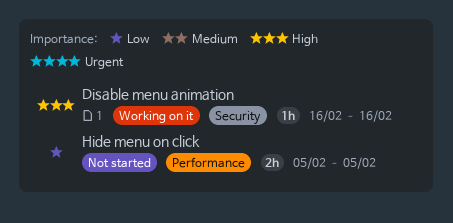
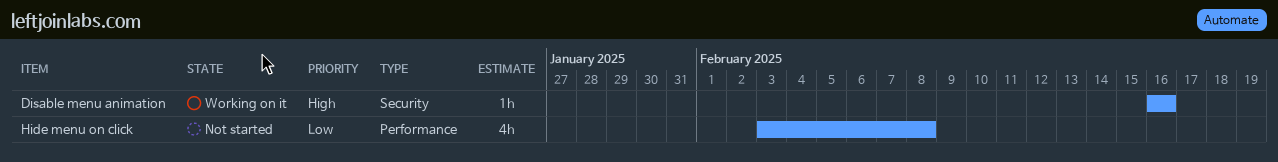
Hide menu on click, estimate: 2h -> 4h
Hide menu on click, start: Feb 5 -> Feb 3
Hide menu on click, due: Feb 5 -> Feb 8

